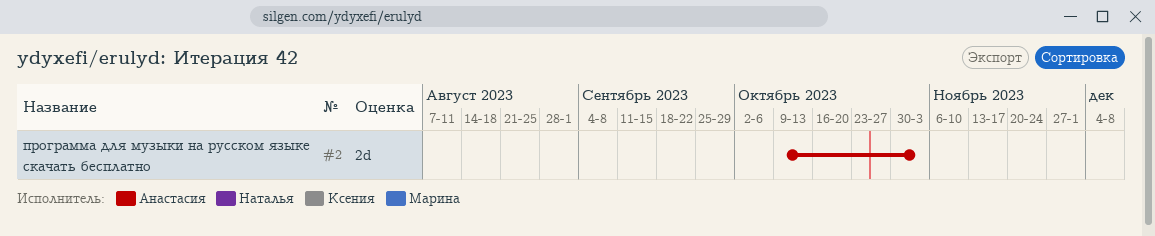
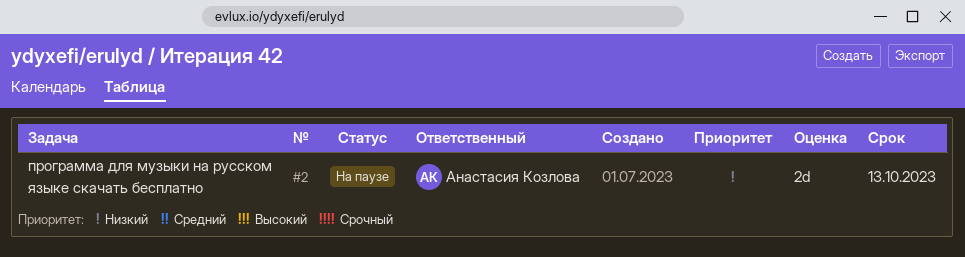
#2, due: Nov 3 -> Oct 13

